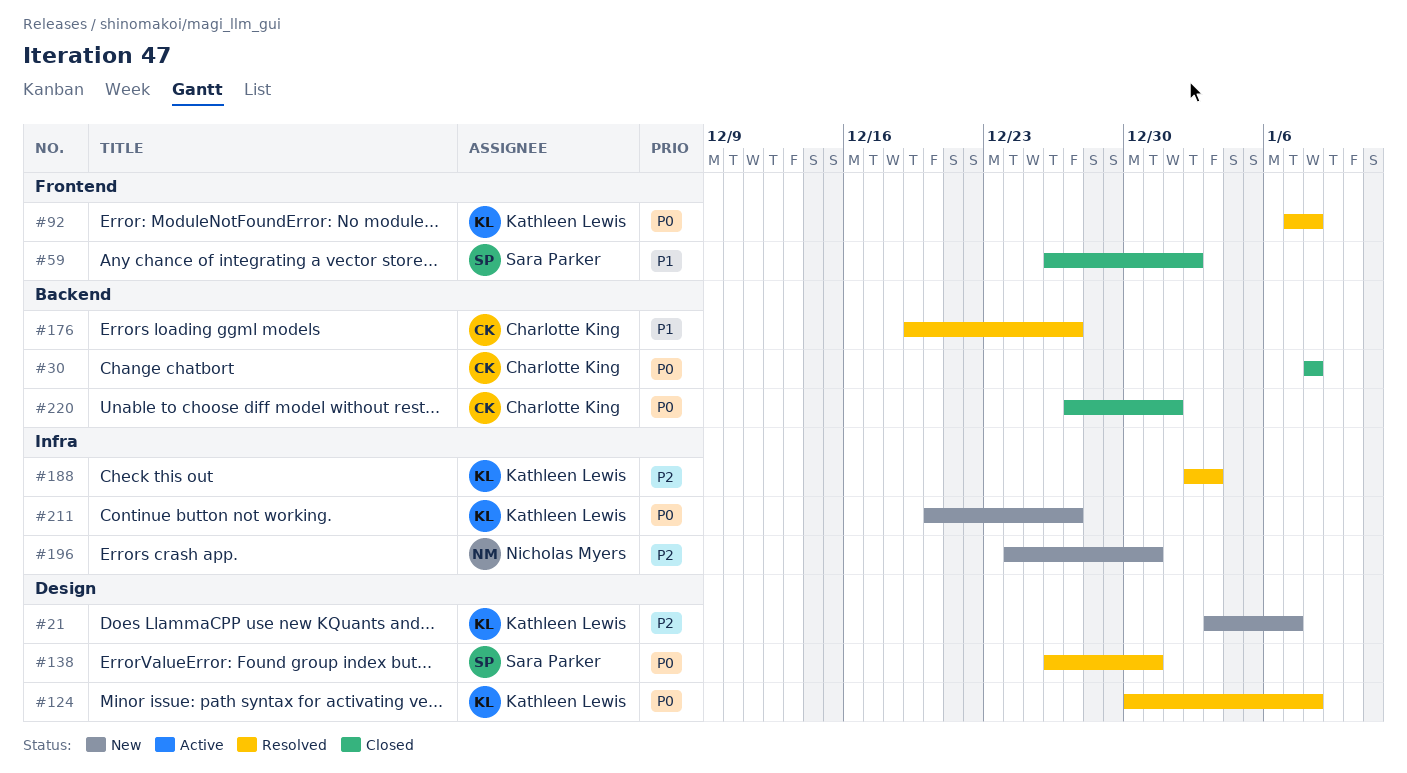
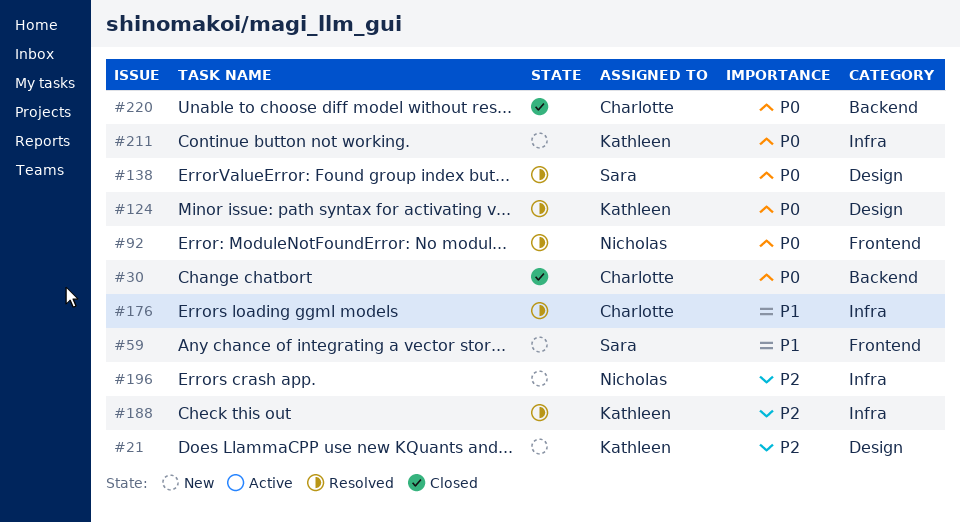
#59, status: Closed -> New
#92, owner: Kathleen Lewis -> Nicholas Myers
#176, label: Backend -> Infra

